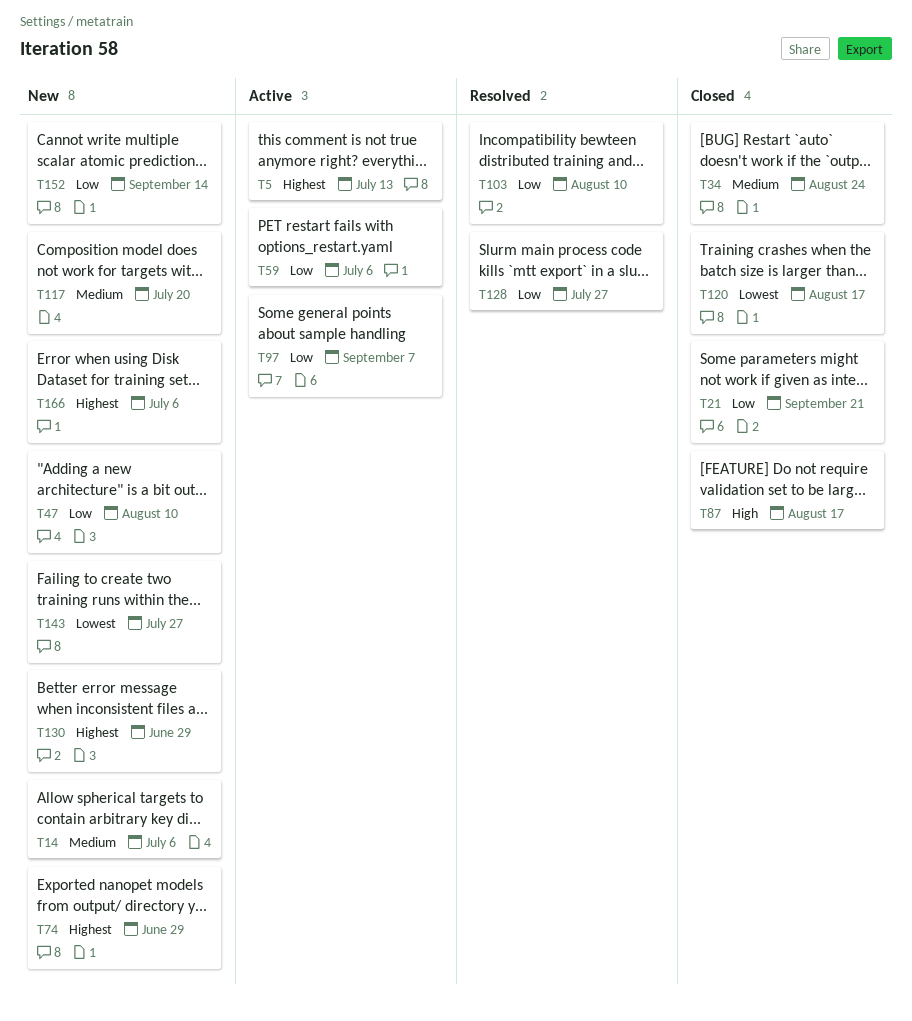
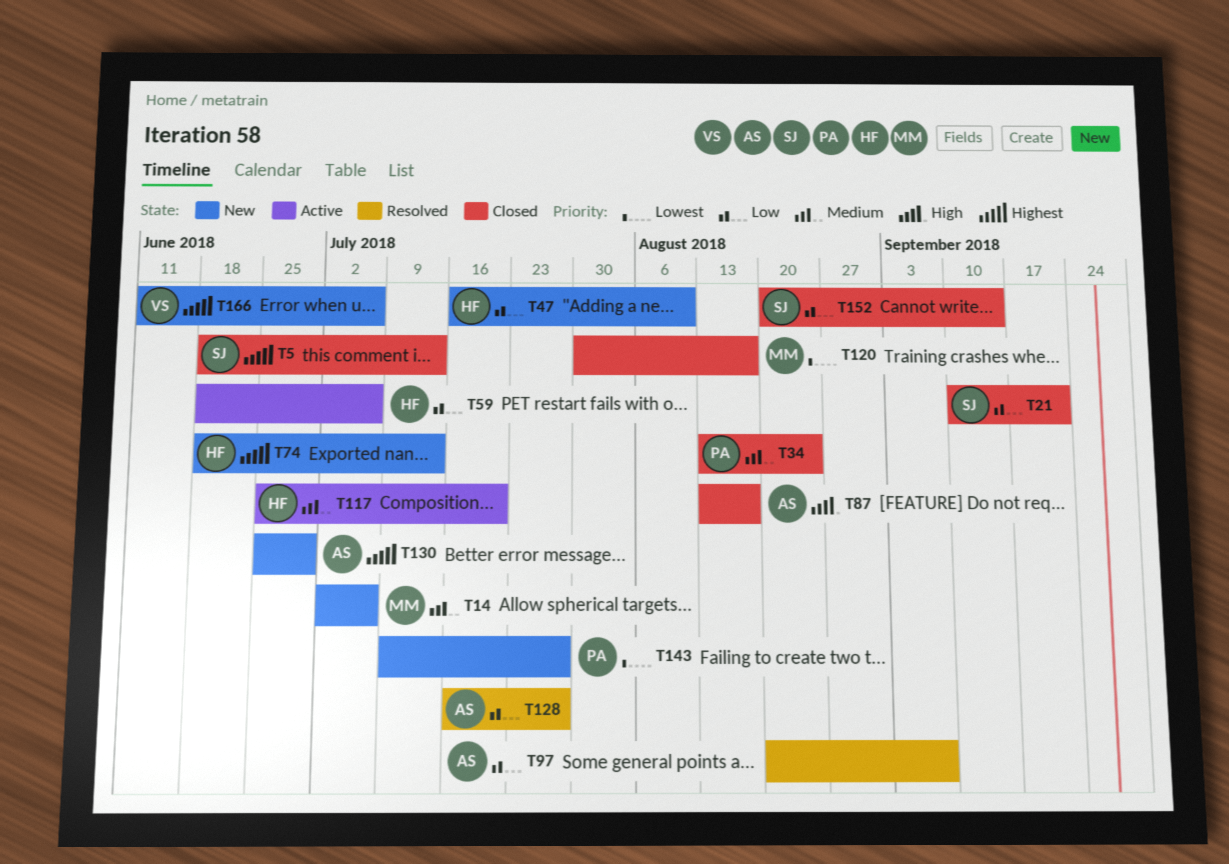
T5, status: Active -> Closed
T74, due: Jun 29 -> Jul 13
T97, status: Active -> Resolved
T103: present -> none
T117, status: New -> Active
T152, status: New -> Closed

